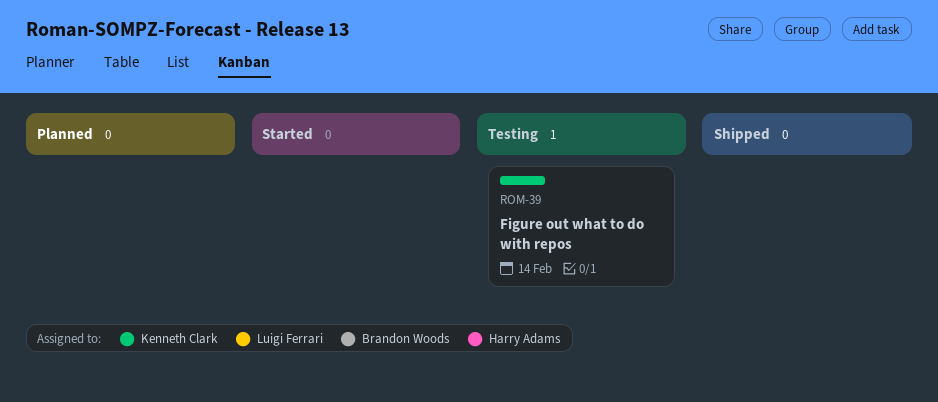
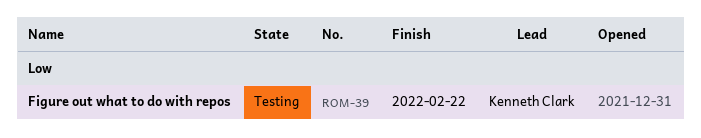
ROM-39, due: Feb 14 -> Feb 22

